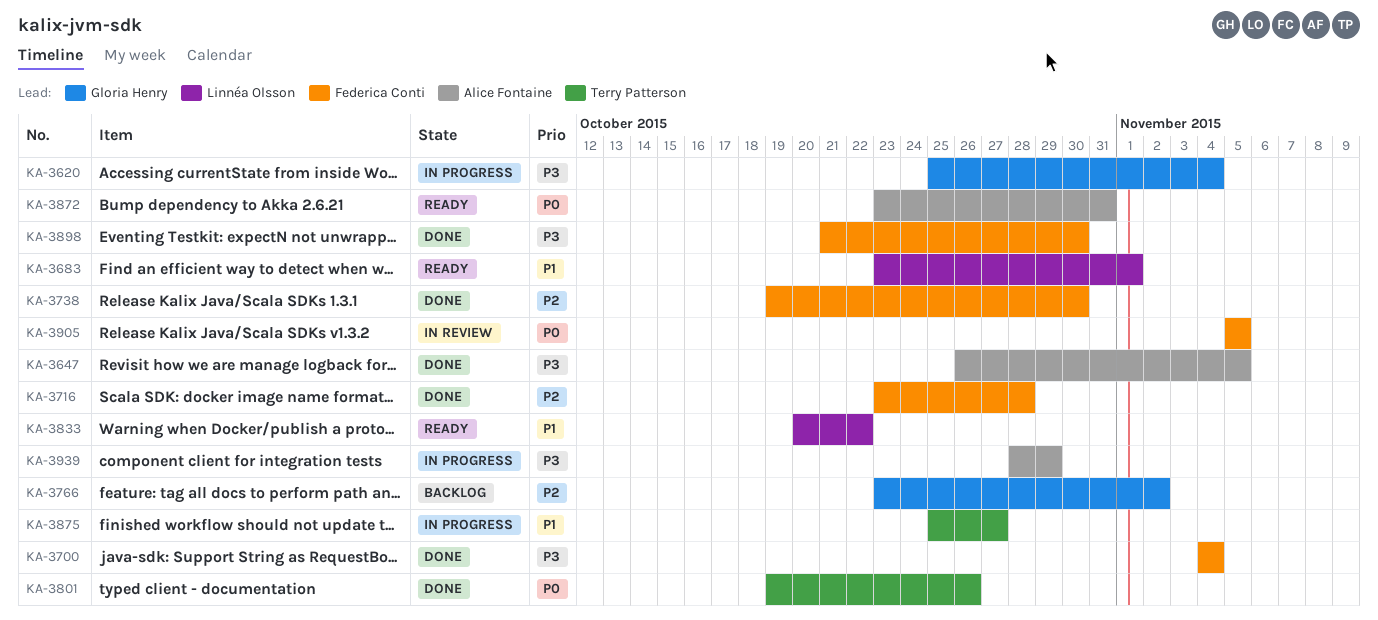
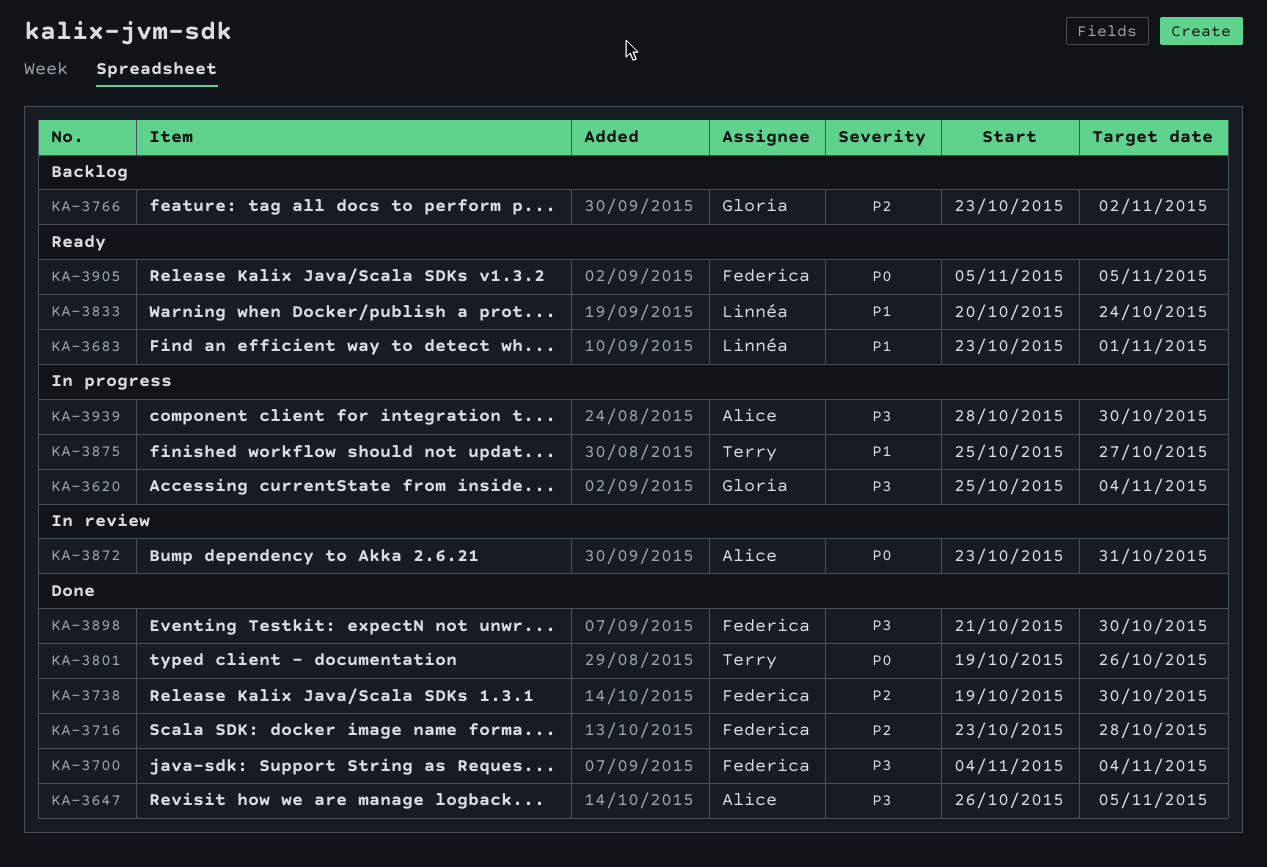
KA-3833, due: Oct 22 -> Oct 24
KA-3872, status: Ready -> In review
KA-3905, status: In review -> Ready
KA-3939, due: Oct 29 -> Oct 30

